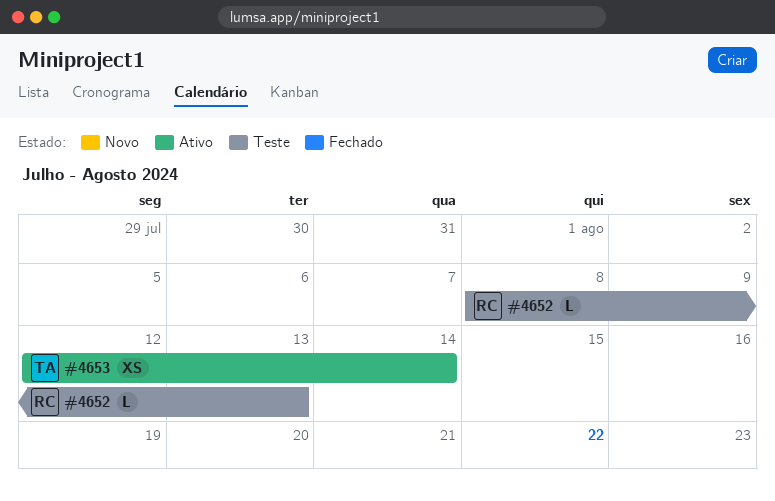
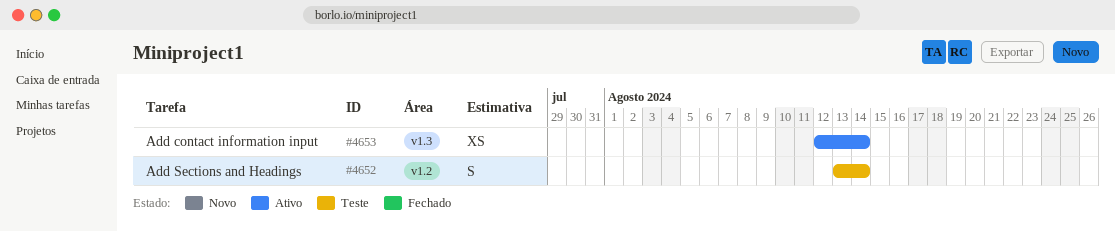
#4652, estimate: L -> S
#4652, start: Aug 8 -> Aug 13
#4652, due: Aug 13 -> Aug 14

